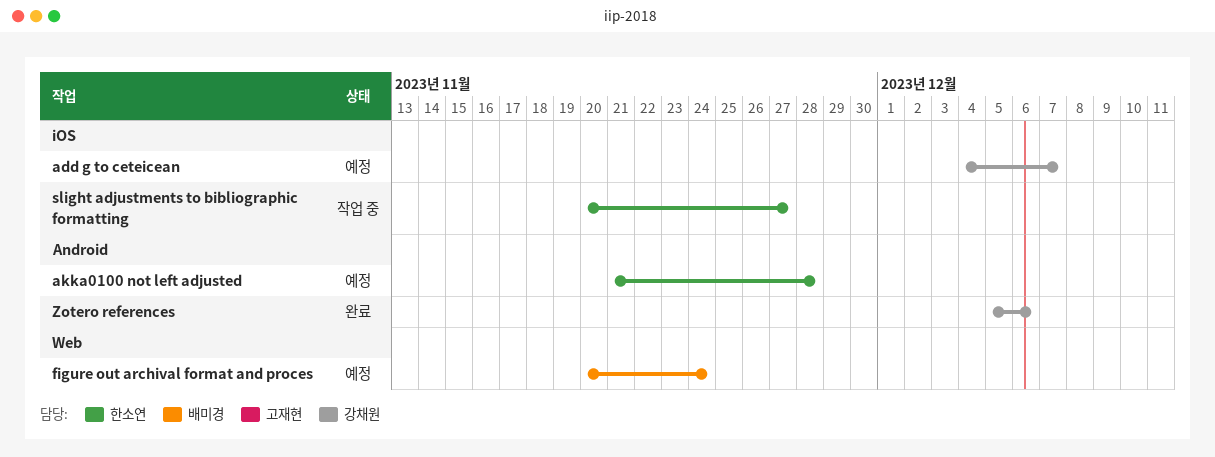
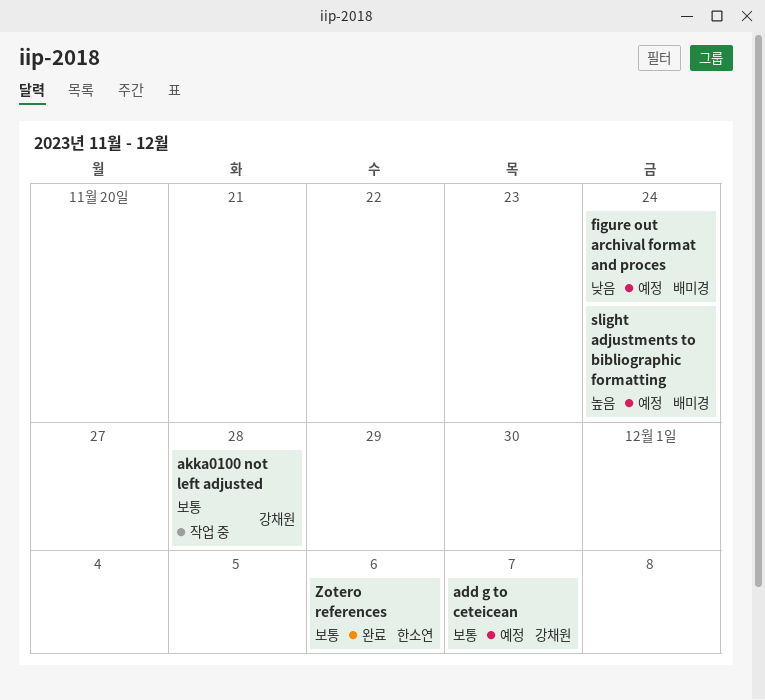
akka0100 not left adjusted, status: 예정 -> 작업 중
akka0100 not left adjusted, owner: 한소연 -> 강채원
slight adjustments to bibliographic formatting, status: 작업 중 -> 예정
slight adjustments to bibliographic formatting, owner: 한소연 -> 배미경
slight adjustments to bibliographic formatting, due: Nov 27 -> Nov 24
Zotero references, owner: 강채원 -> 한소연

